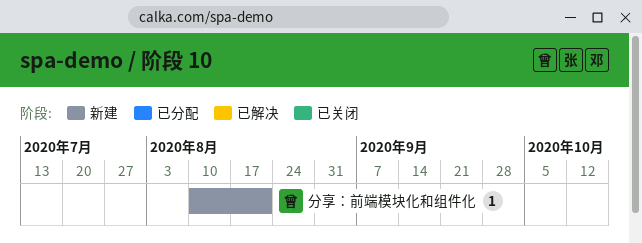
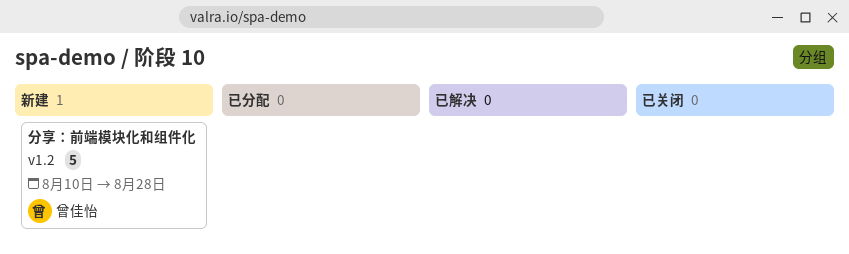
分享：前端模块化和组件化, estimate: 1 -> 5
分享：前端模块化和组件化, due: Aug 21 -> Aug 28

